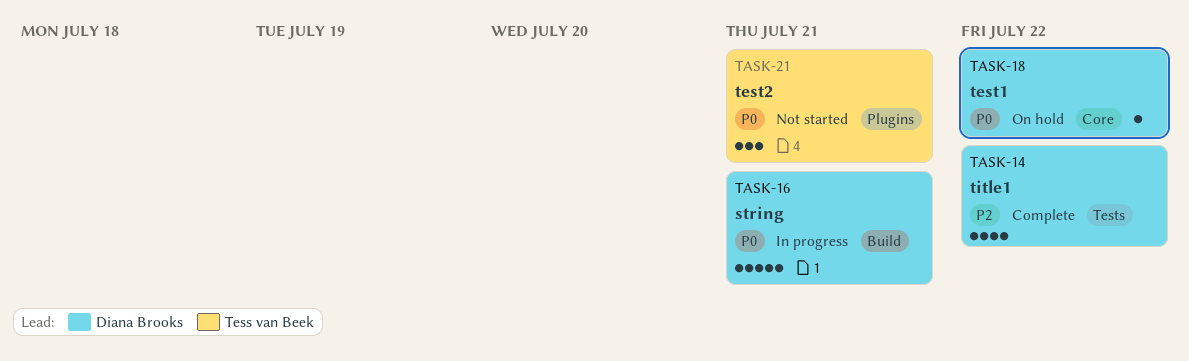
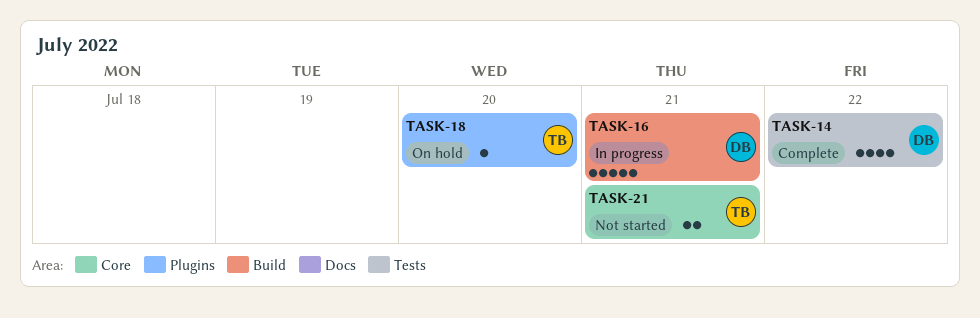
TASK-18, owner: Diana Brooks -> Tess van Beek
TASK-18, label: Core -> Plugins
TASK-18, due: Jul 22 -> Jul 20
TASK-21, label: Plugins -> Core
TASK-21, estimate: 3 -> 2

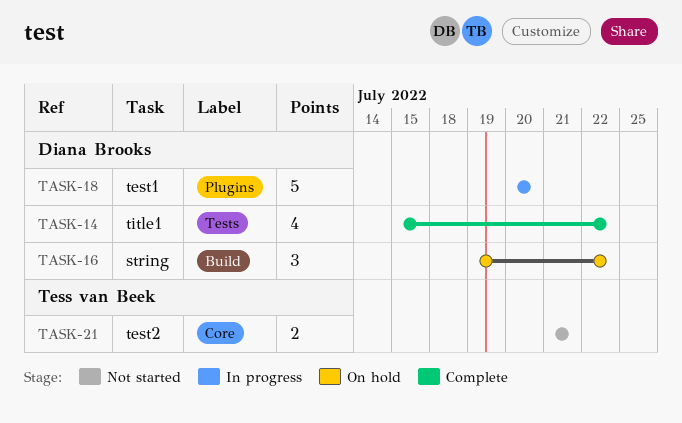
TASK-16, status: In progress -> On hold
TASK-16, estimate: 5 -> 3
TASK-16, due: Jul 21 -> Jul 22
TASK-18, status: On hold -> In progress
TASK-18, owner: Tess van Beek -> Diana Brooks
TASK-18, estimate: 1 -> 5

